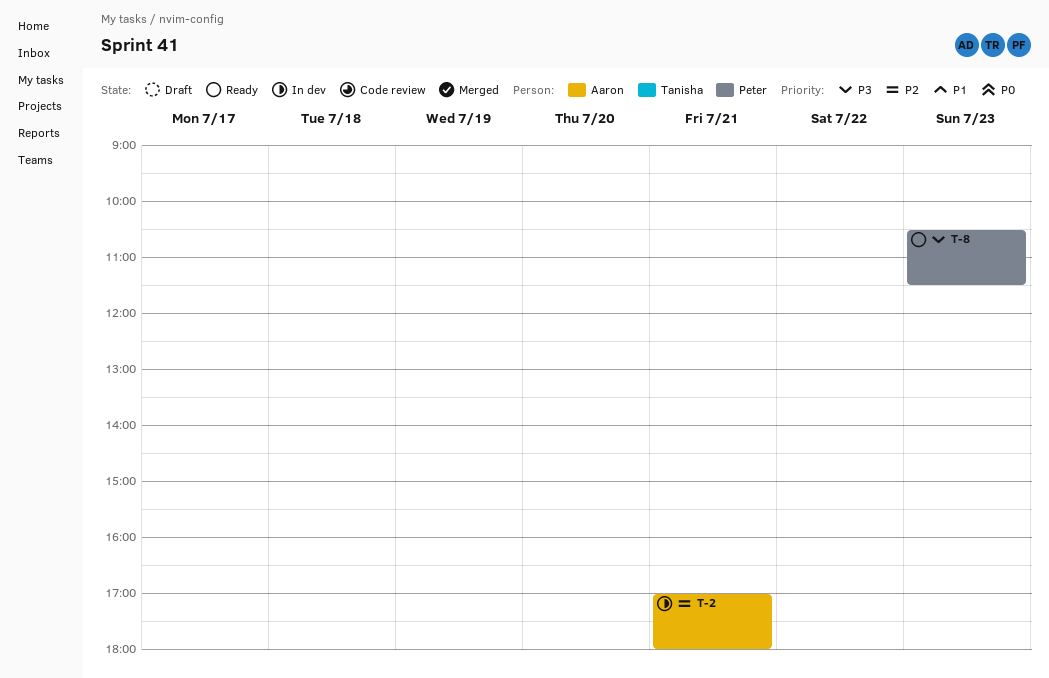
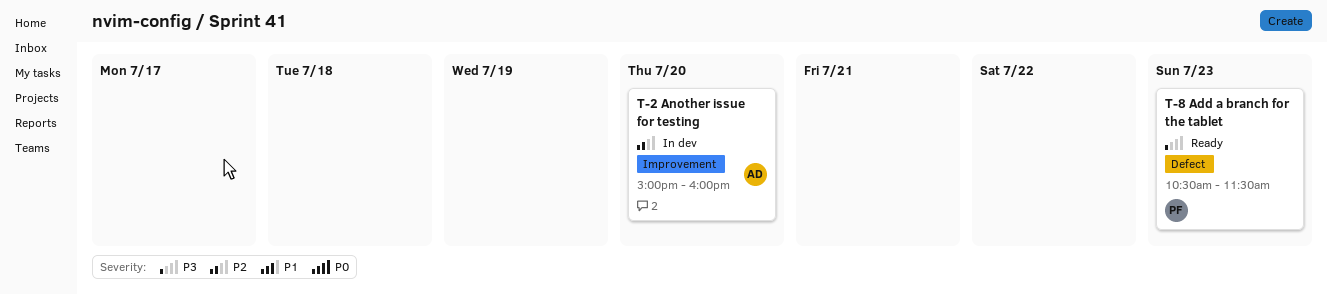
T-2, day: Jul 21 -> Jul 20
T-2, begins: 17:00 -> 15:00
T-2, ends: 18:00 -> 16:00

